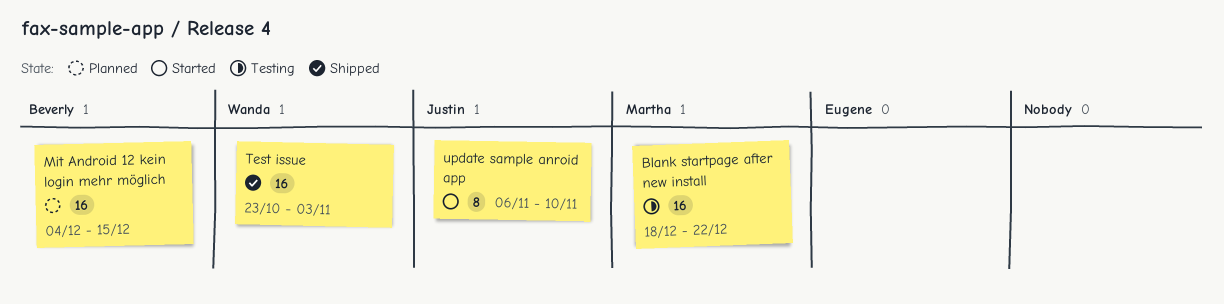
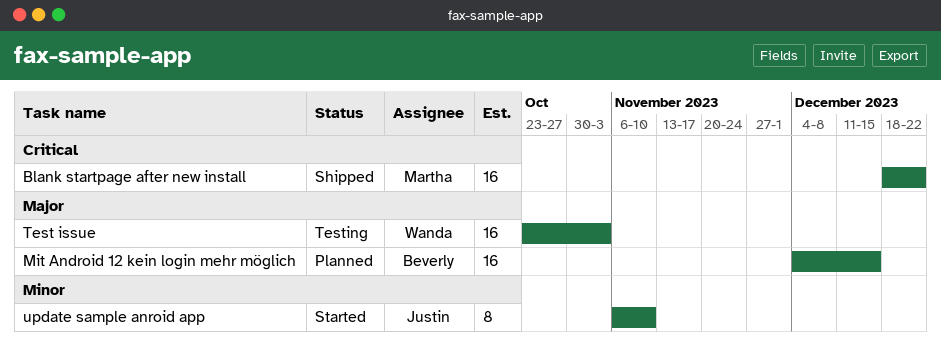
Blank startpage after new install, status: Testing -> Shipped
Test issue, status: Shipped -> Testing

